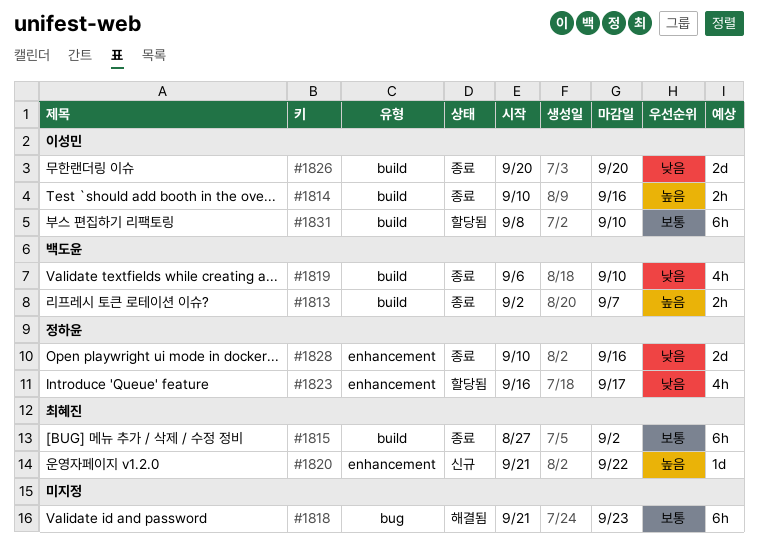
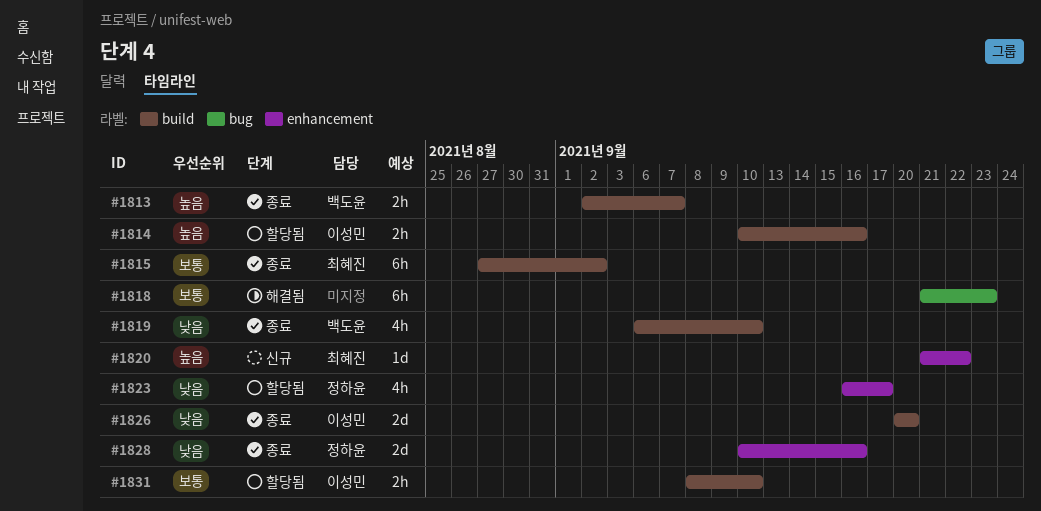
#1814, status: 종료 -> 할당됨
#1831, estimate: 6h -> 2h

